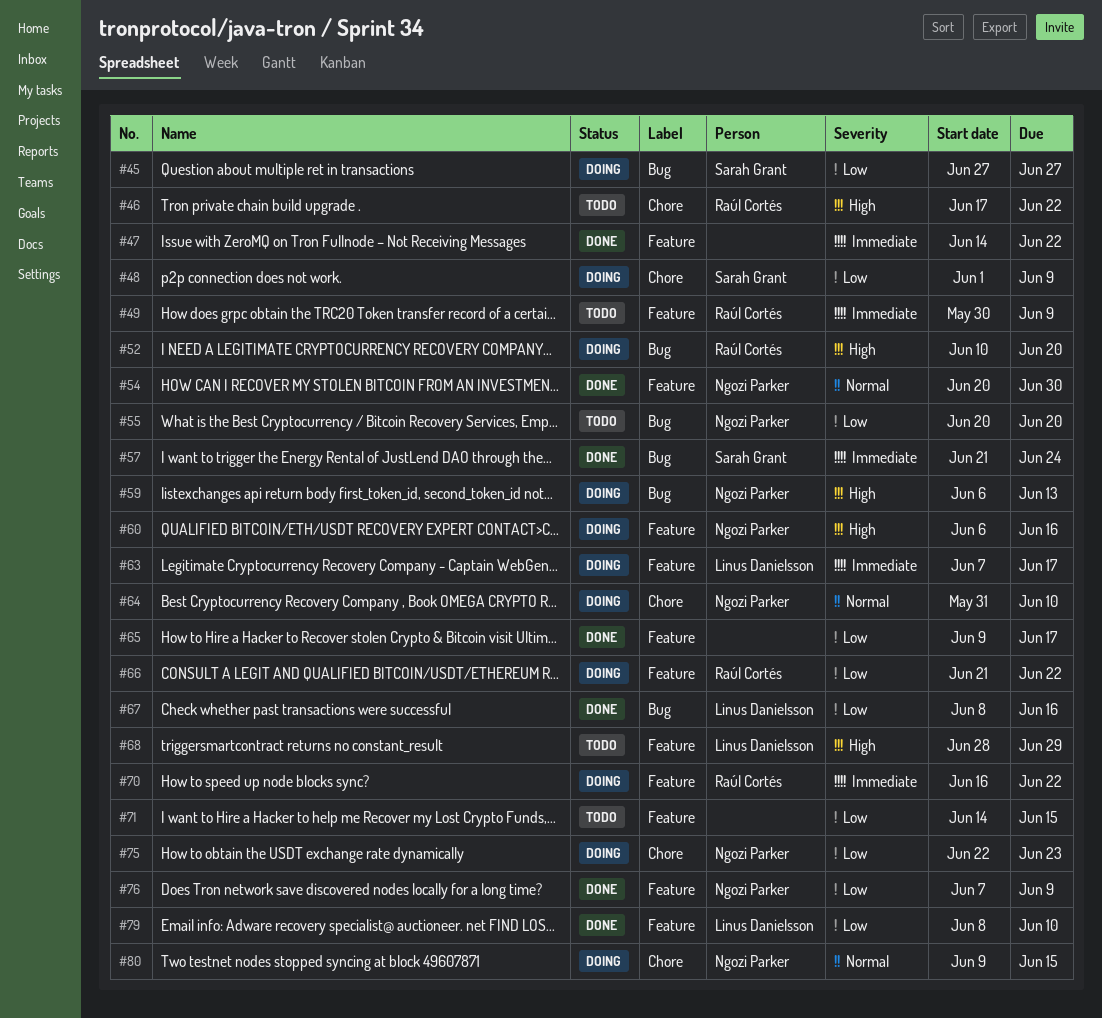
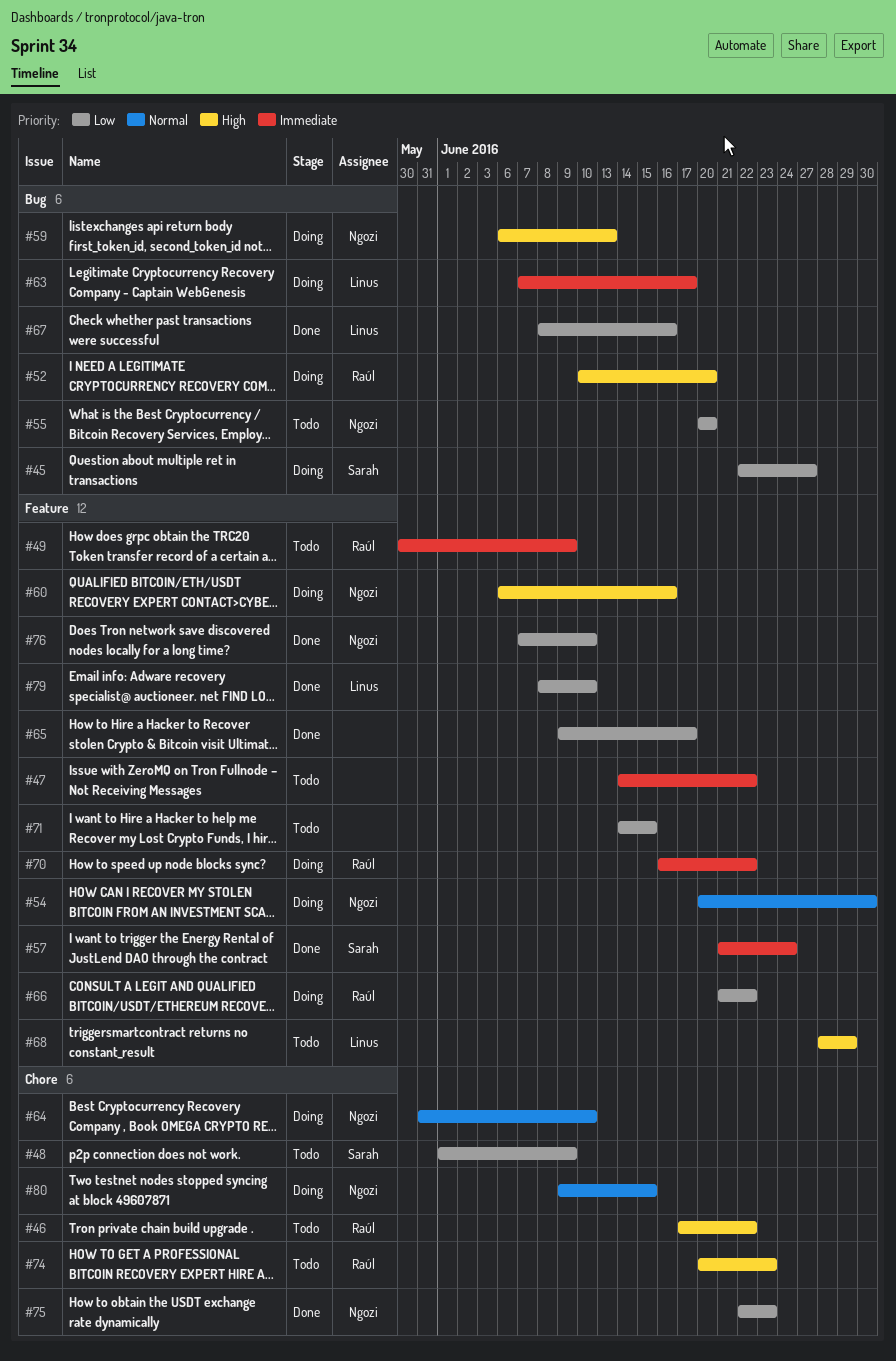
#45, start: Jun 27 -> Jun 22
#47, status: Done -> Todo
#48, status: Doing -> Todo
#54, status: Done -> Doing
#57, label: Bug -> Feature
#63, label: Feature -> Bug
#74: none -> present
#75, status: Doing -> Done
#76, due: Jun 9 -> Jun 10

